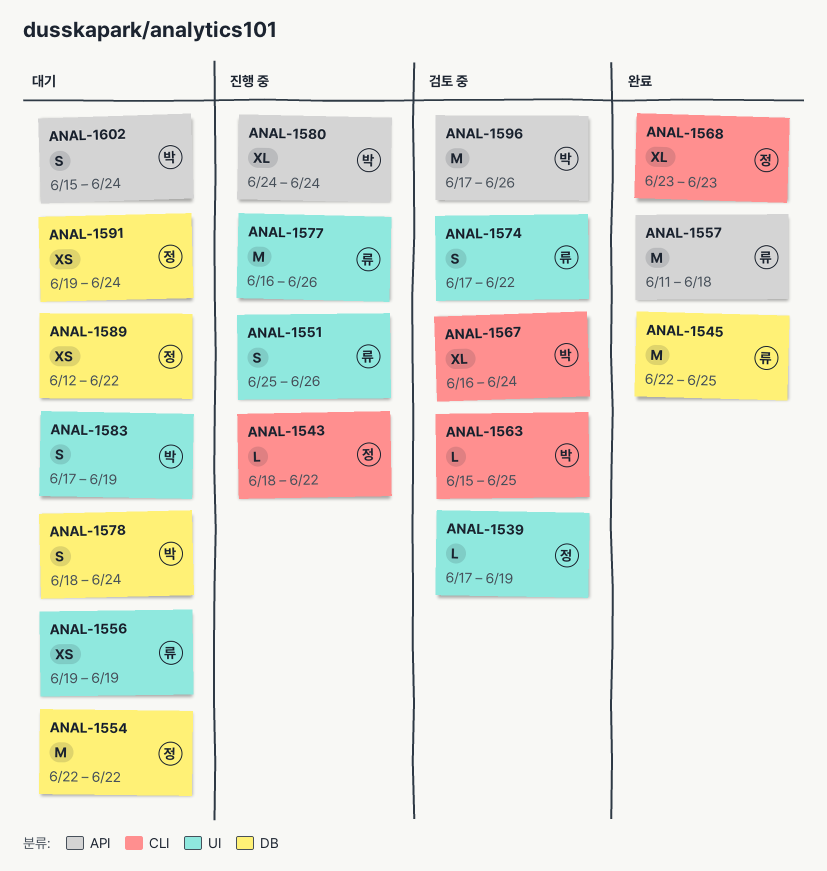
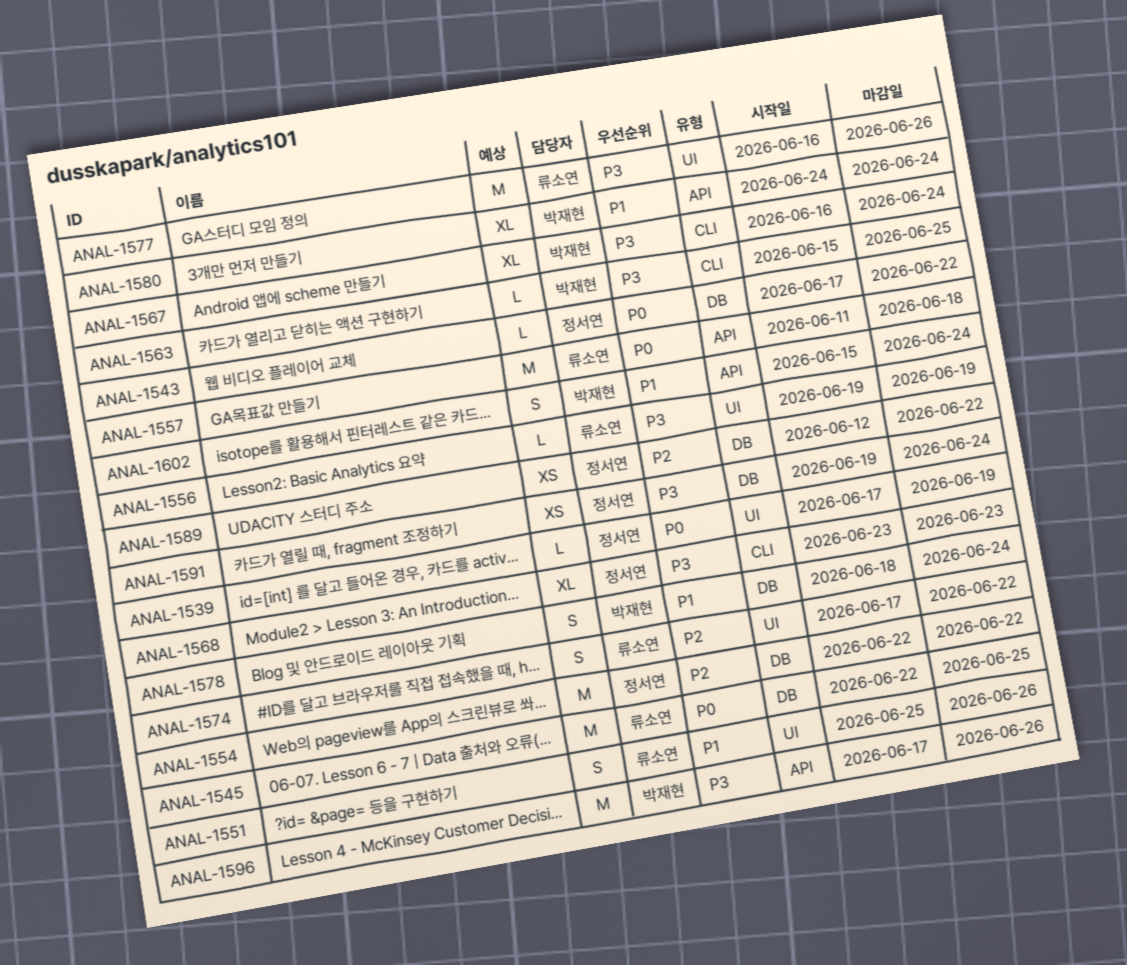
ANAL-1543, label: CLI -> DB
ANAL-1543, start: Jun 18 -> Jun 17
ANAL-1556, estimate: XS -> L
ANAL-1583: present -> none

